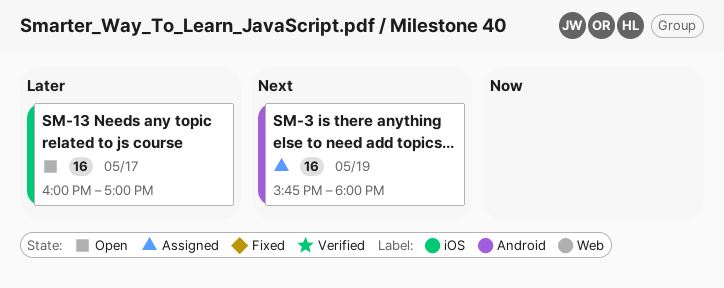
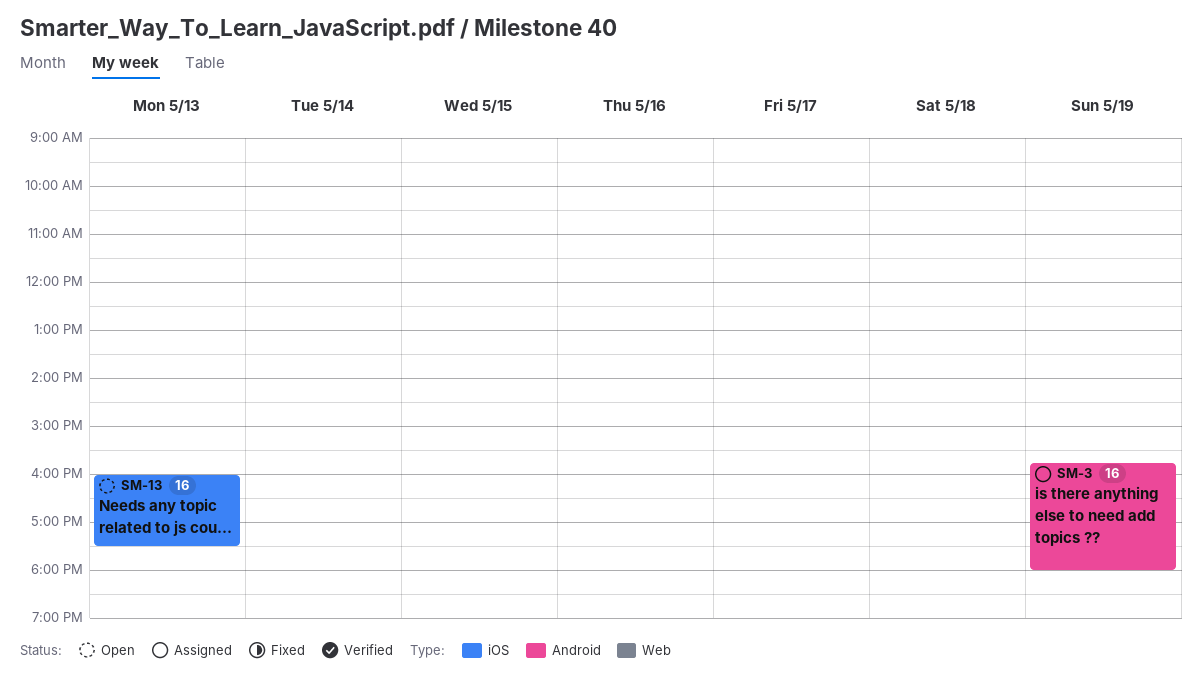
SM-13, day: May 17 -> May 13
SM-13, ends: 17:00 -> 17:30

